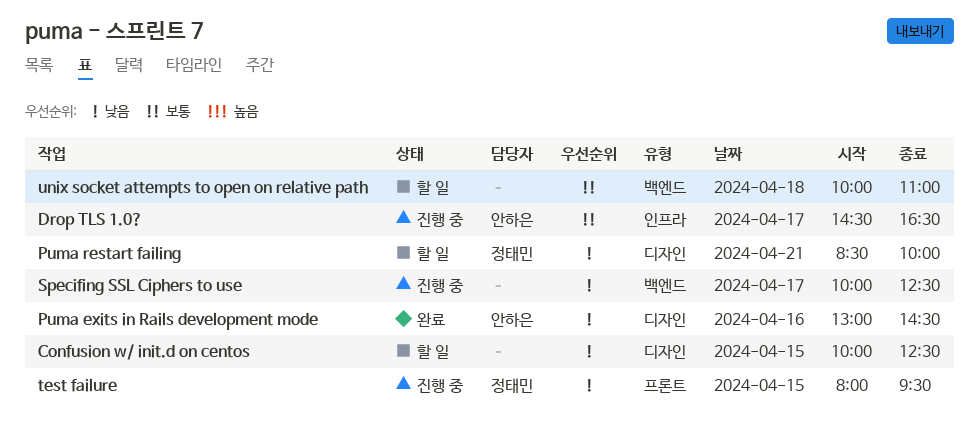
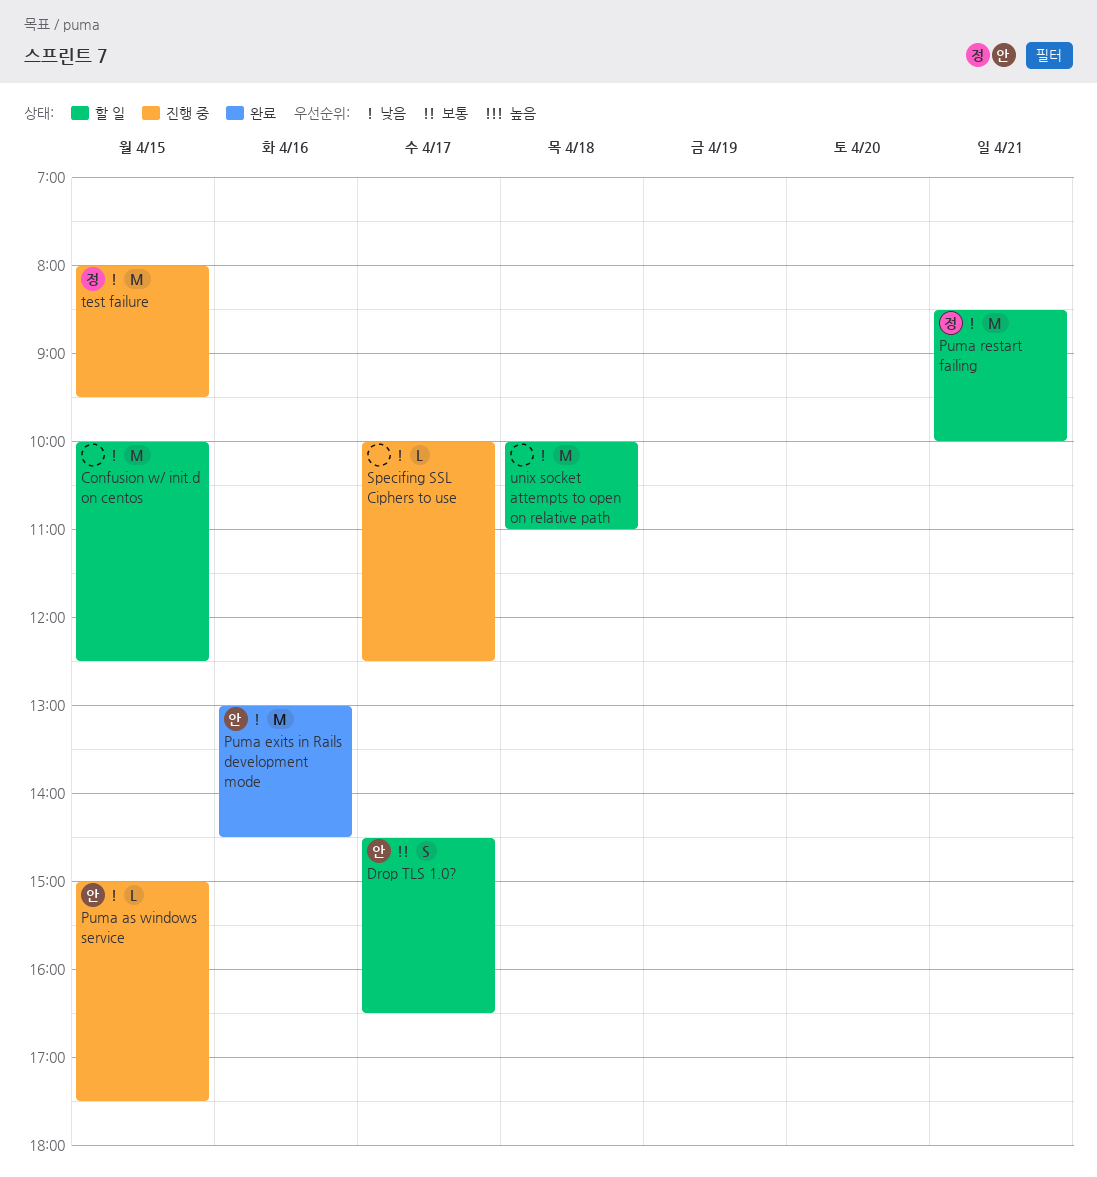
Drop TLS 1.0?, status: 진행 중 -> 할 일
Puma as windows service: none -> present
unix socket attempts to open on relative path, priority: 보통 -> 낮음

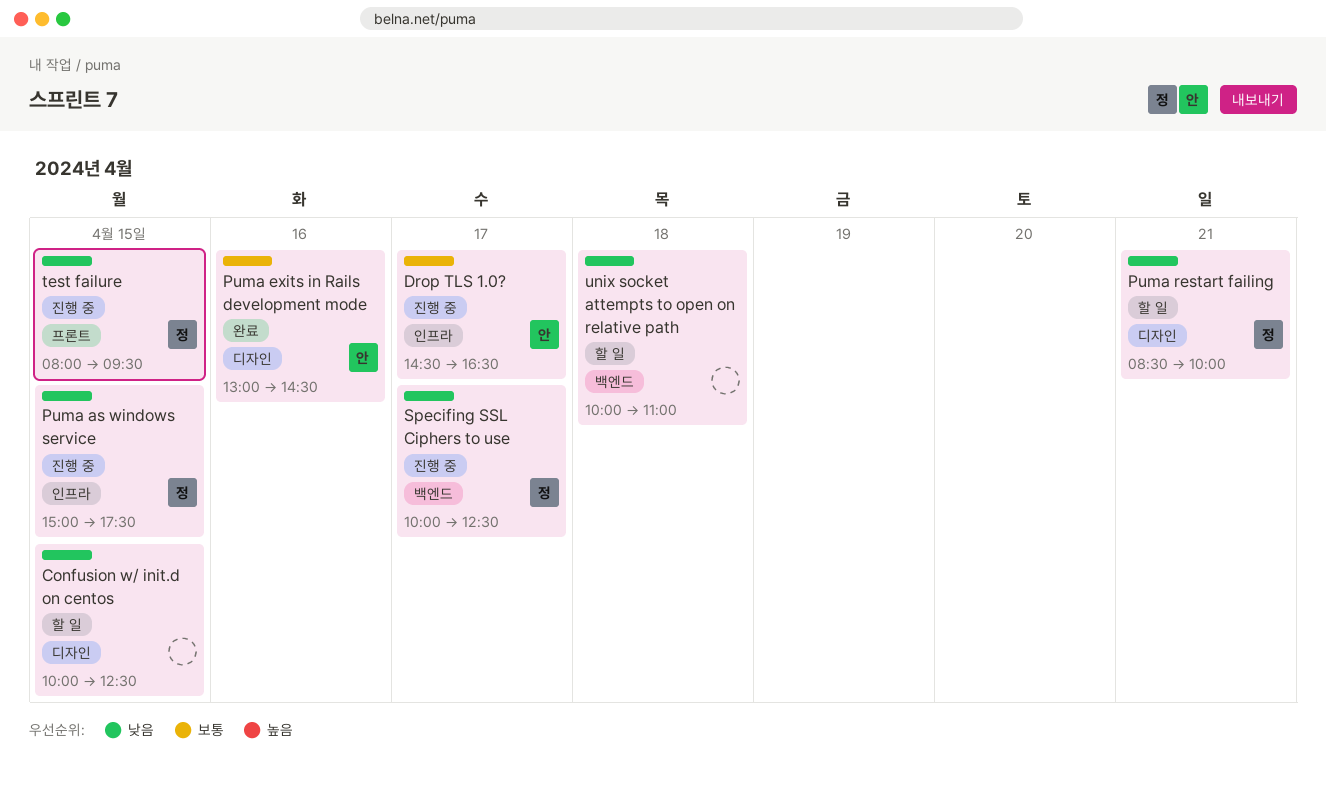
Drop TLS 1.0?, status: 할 일 -> 진행 중
Puma as windows service, owner: 안 -> 정
Puma exits in Rails development mode, priority: 낮음 -> 보통
Specifing SSL Ciphers to use, owner: none -> 정

